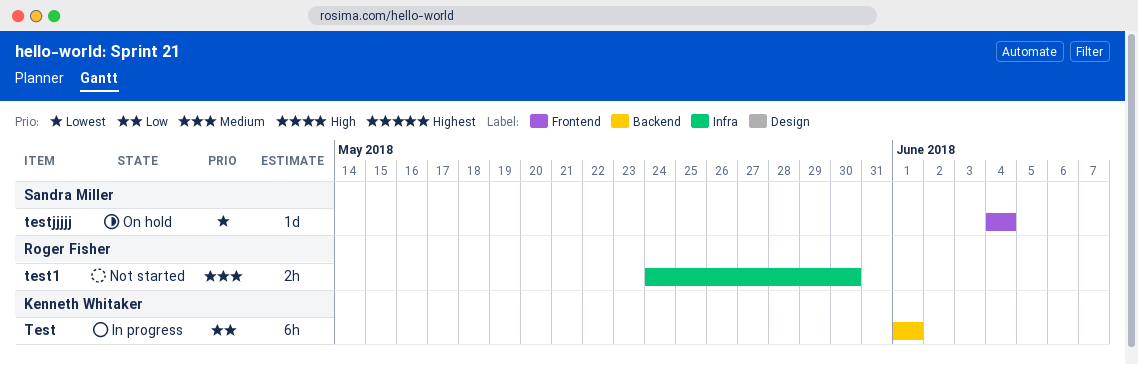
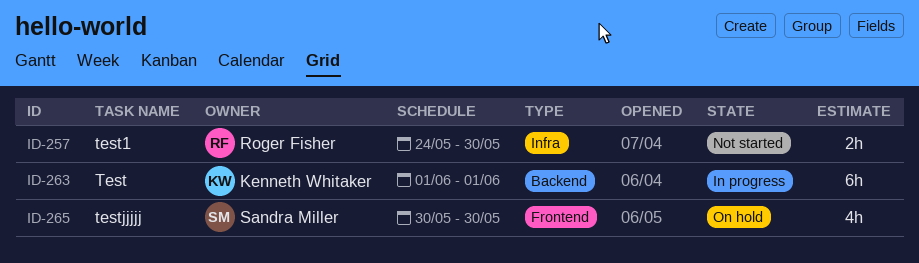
testjjjjj, estimate: 1d -> 4h
testjjjjj, start: Jun 4 -> May 30
testjjjjj, due: Jun 4 -> May 30

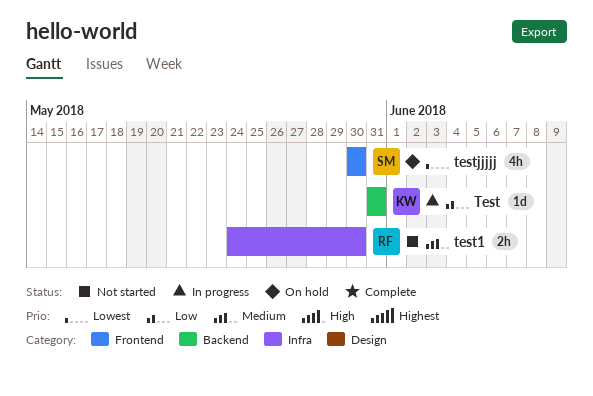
Test, estimate: 6h -> 1d
Test, start: Jun 1 -> May 31
Test, due: Jun 1 -> May 31

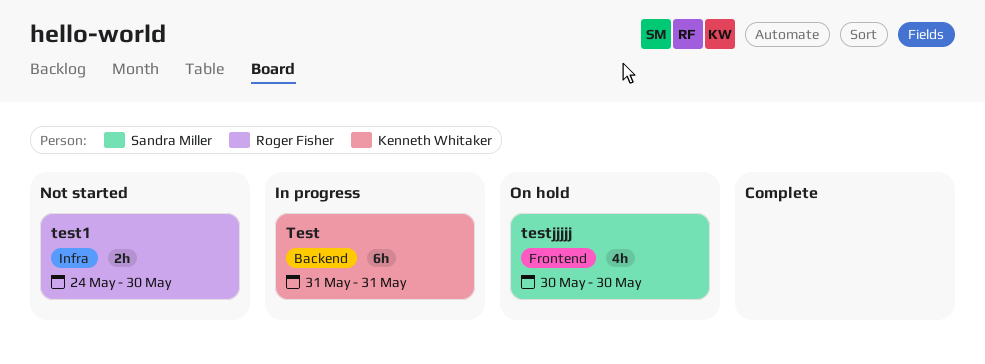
Test, estimate: 1d -> 6h

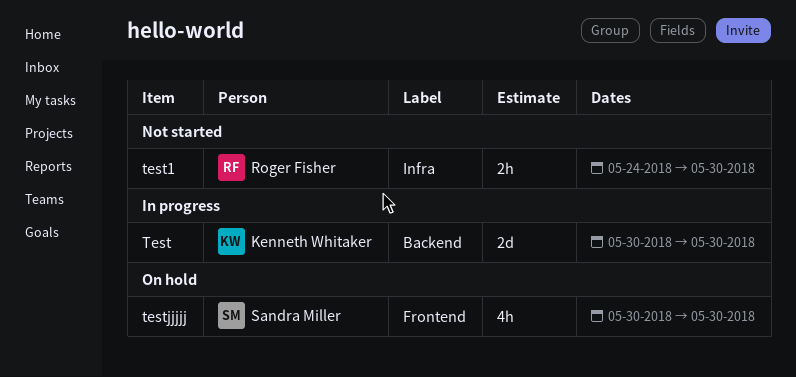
Test, estimate: 6h -> 2d
Test, start: May 31 -> May 30
Test, due: May 31 -> May 30

